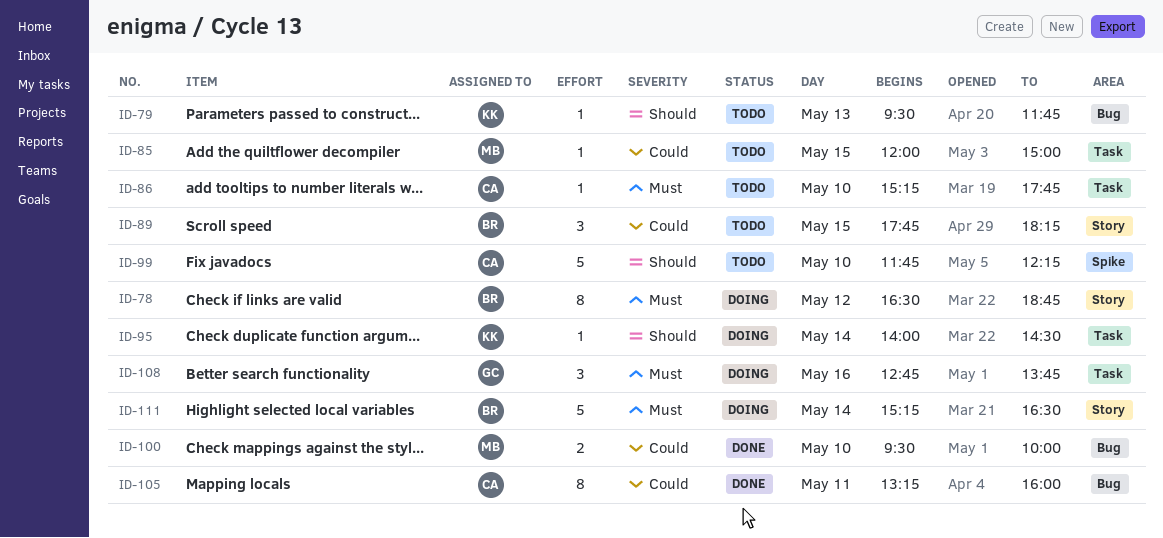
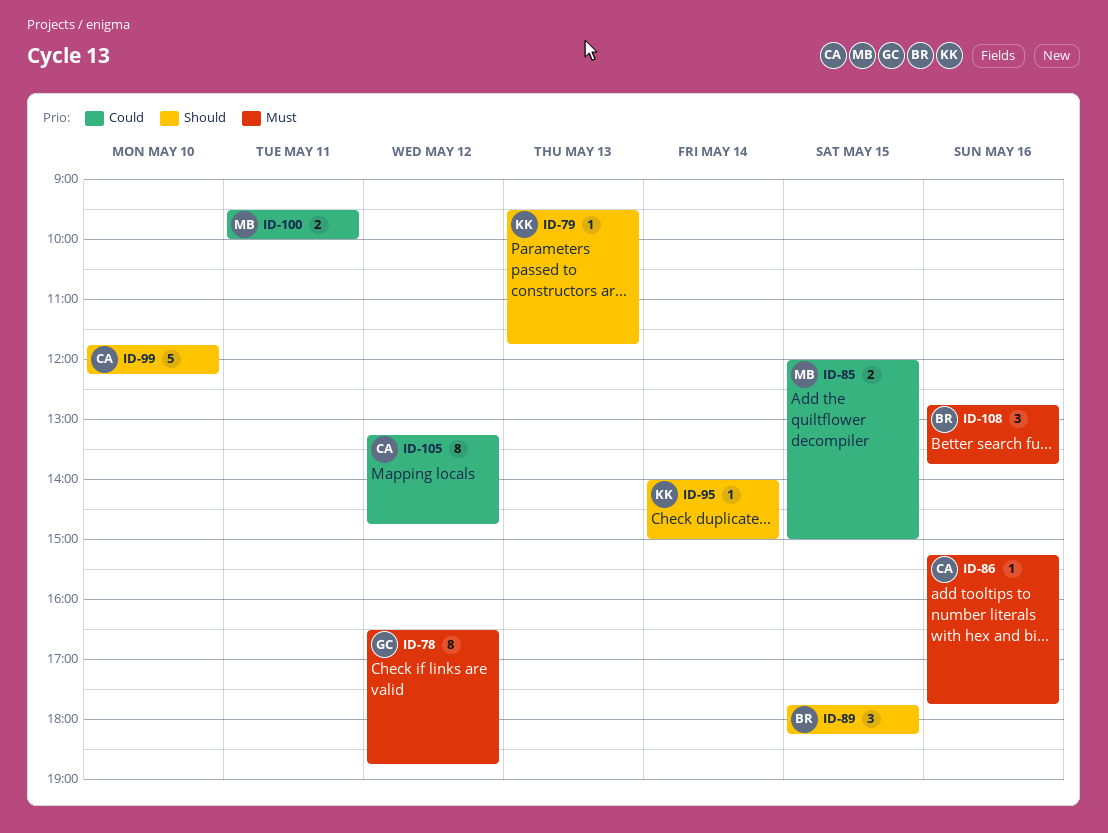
ID-78, owner: BR -> GC
ID-85, estimate: 1 -> 2
ID-86, day: May 10 -> May 16
ID-89, priority: Could -> Should
ID-95, ends: 14:30 -> 15:00
ID-100, day: May 10 -> May 11
ID-105, day: May 11 -> May 12
ID-105, ends: 16:00 -> 14:45
ID-108, owner: GC -> BR
ID-111: present -> none

